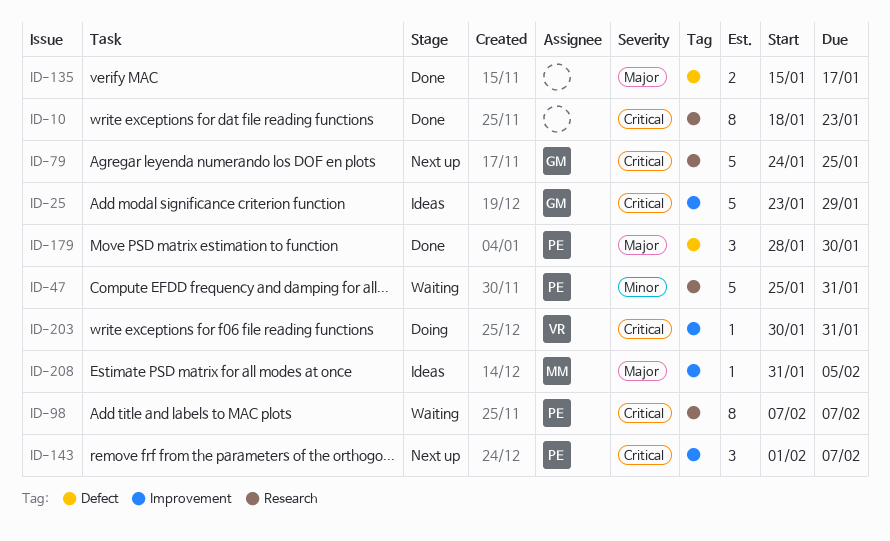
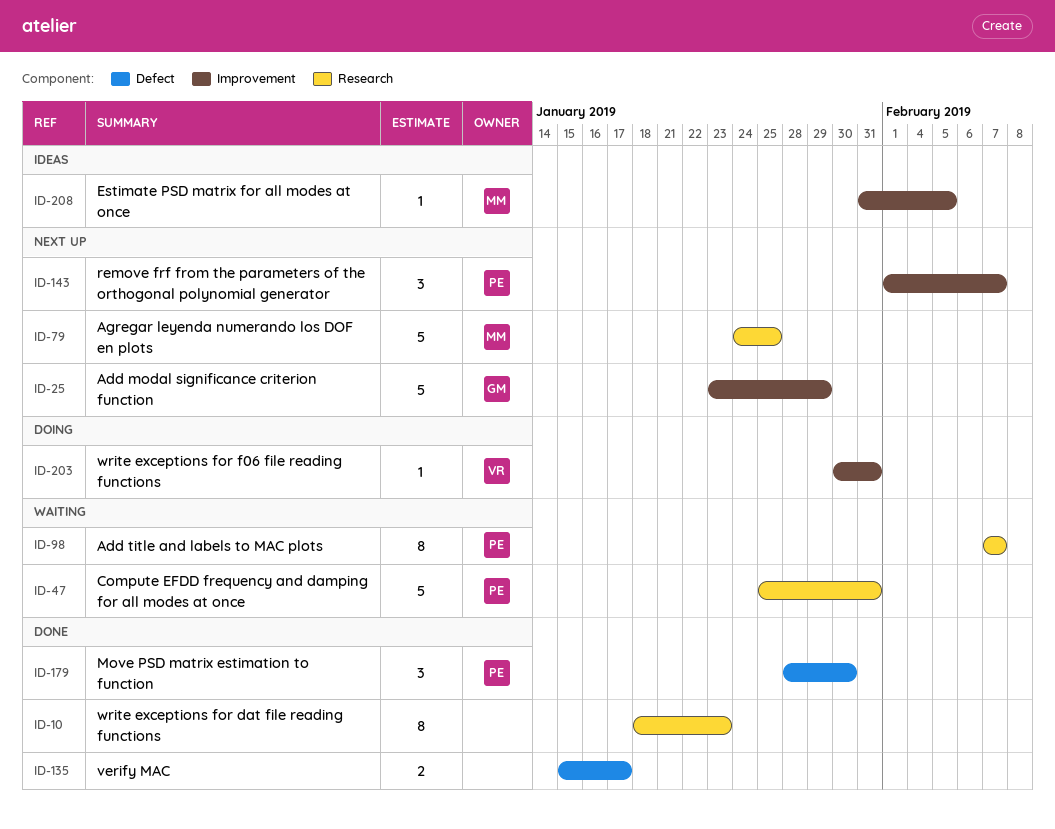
ID-25, status: Ideas -> Next up
ID-79, owner: GM -> MM

